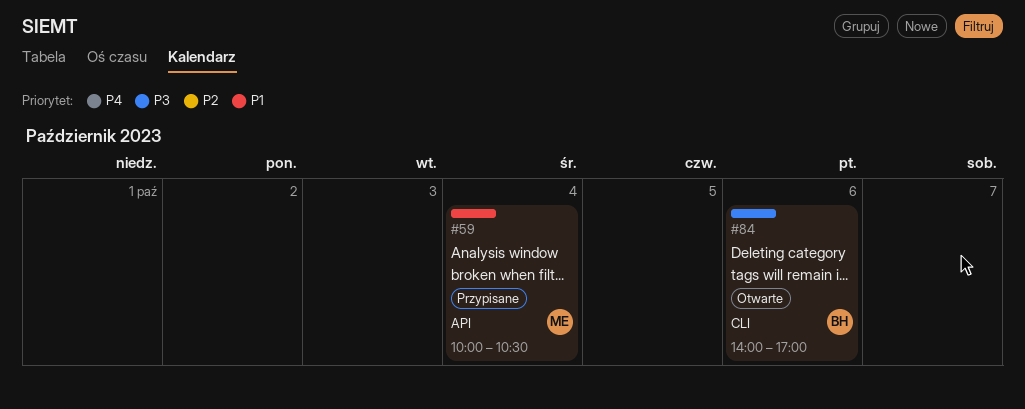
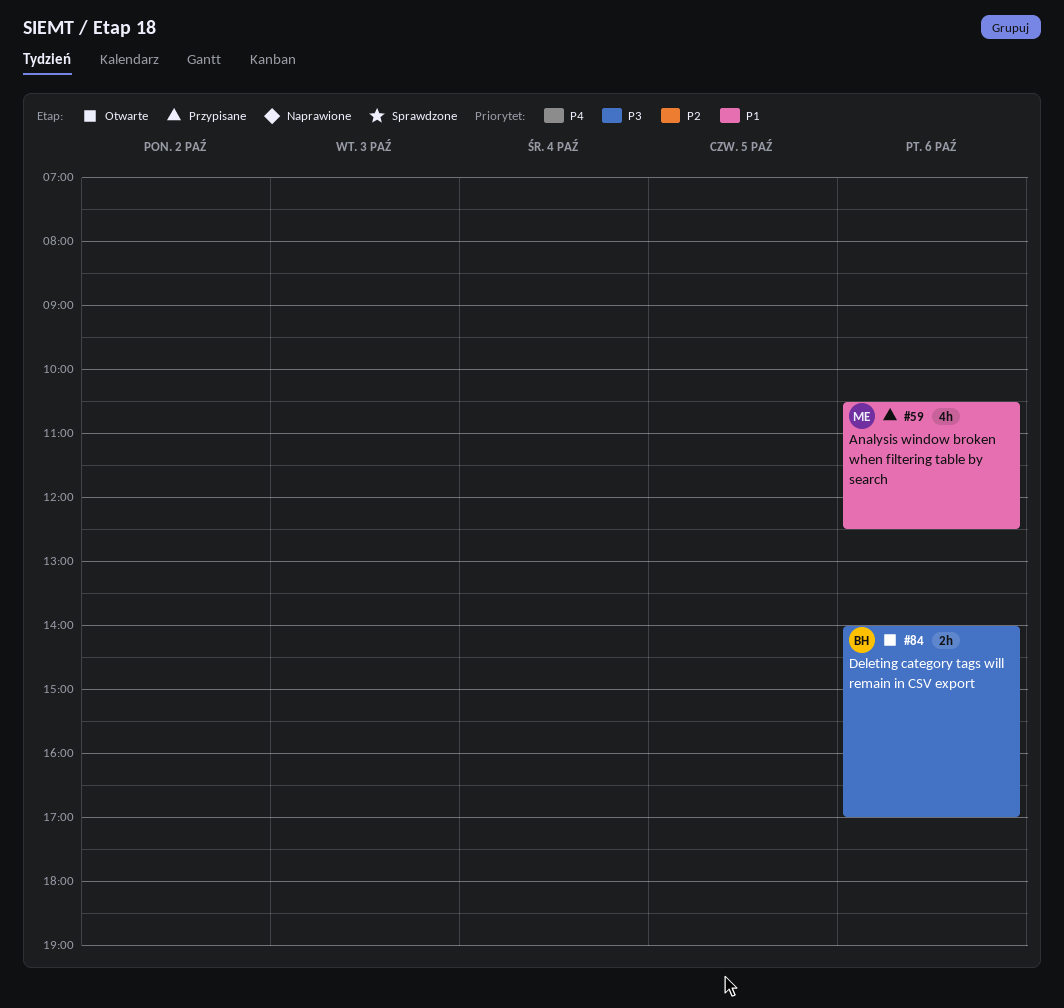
#59, day: Oct 4 -> Oct 6
#59, begins: 10:00 -> 10:30
#59, ends: 10:30 -> 12:30

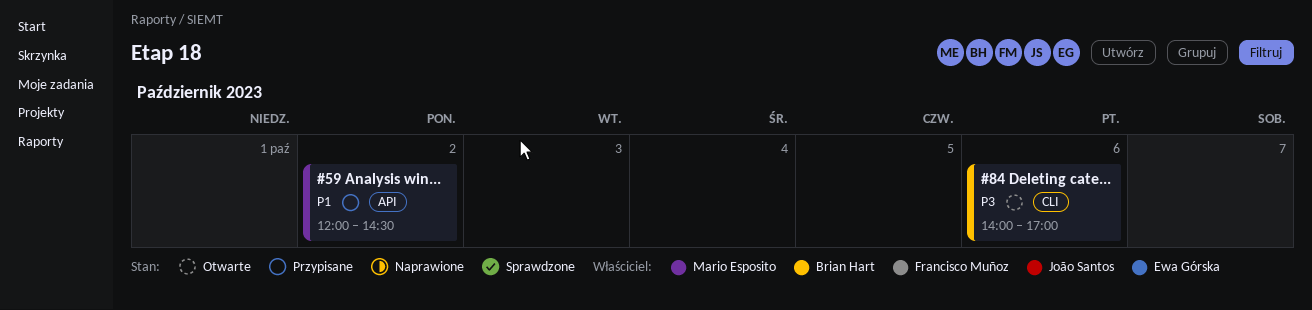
#59, day: Oct 6 -> Oct 2
#59, begins: 10:30 -> 12:00
#59, ends: 12:30 -> 14:30

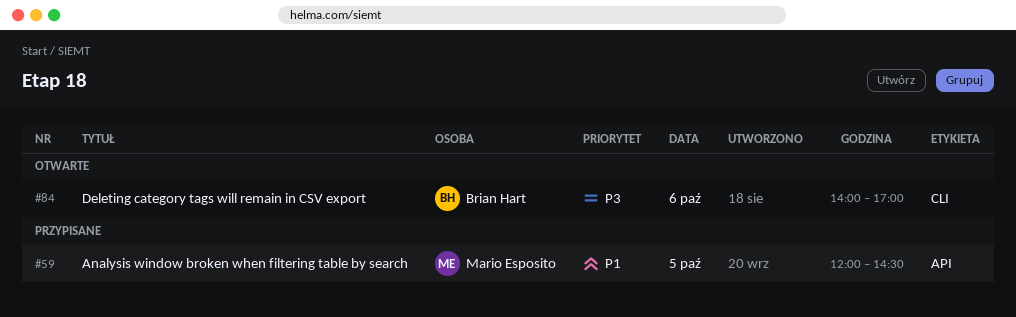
#59, day: Oct 2 -> Oct 5

